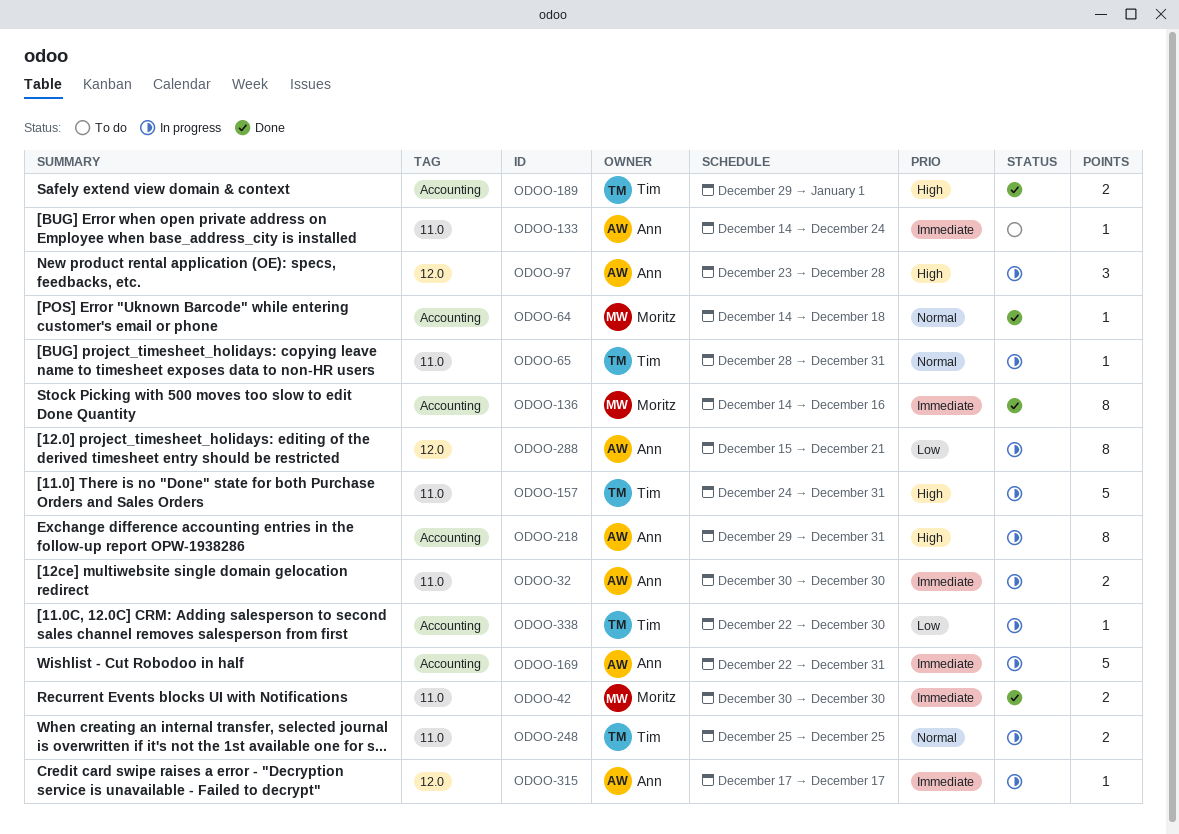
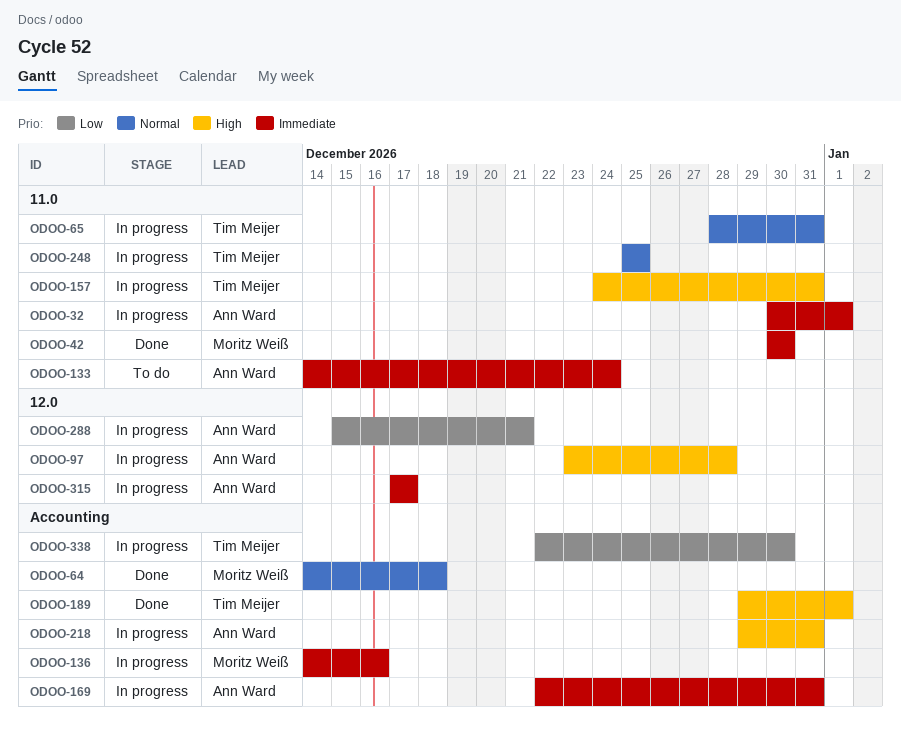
ODOO-32, due: Dec 30 -> Jan 1
ODOO-136, status: Done -> In progress

